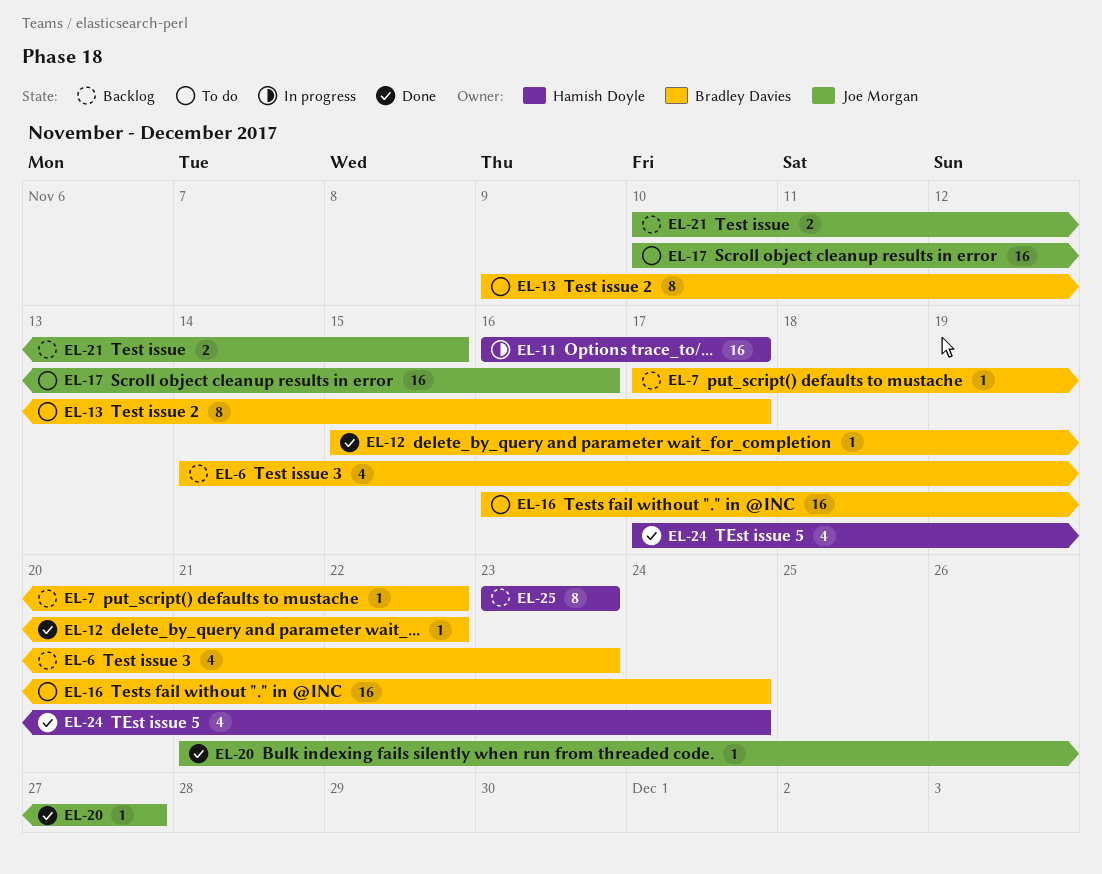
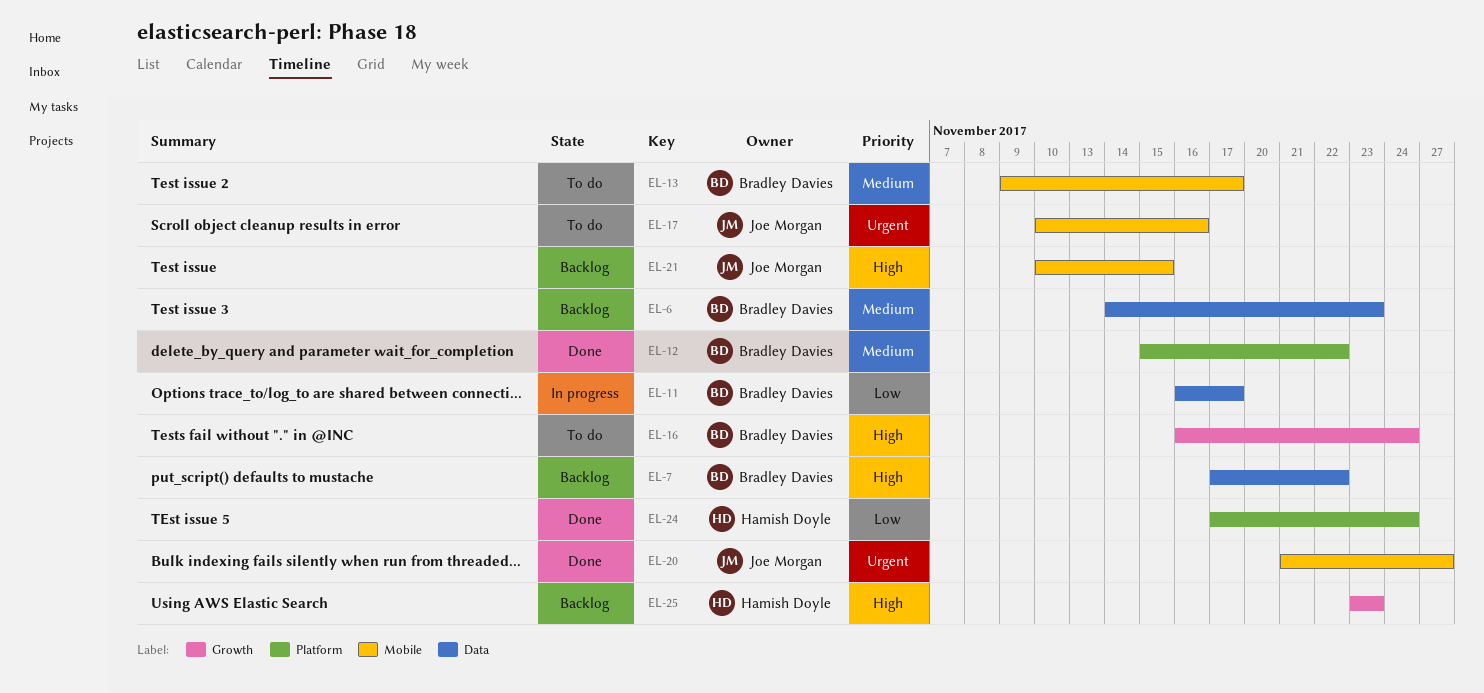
EL-11, owner: Hamish Doyle -> Bradley Davies

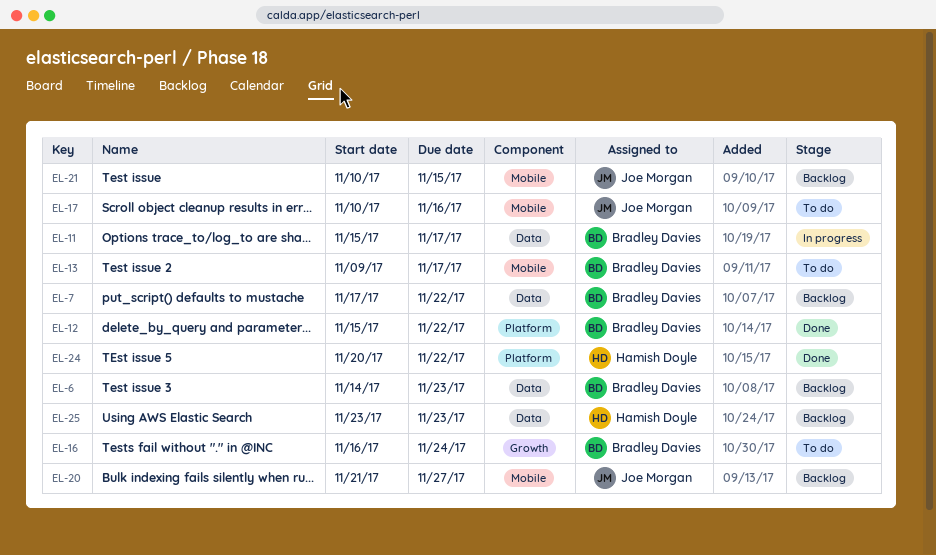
EL-11, start: Nov 16 -> Nov 15
EL-20, status: Done -> Backlog
EL-24, start: Nov 17 -> Nov 20
EL-24, due: Nov 24 -> Nov 22
EL-25, label: Growth -> Data

